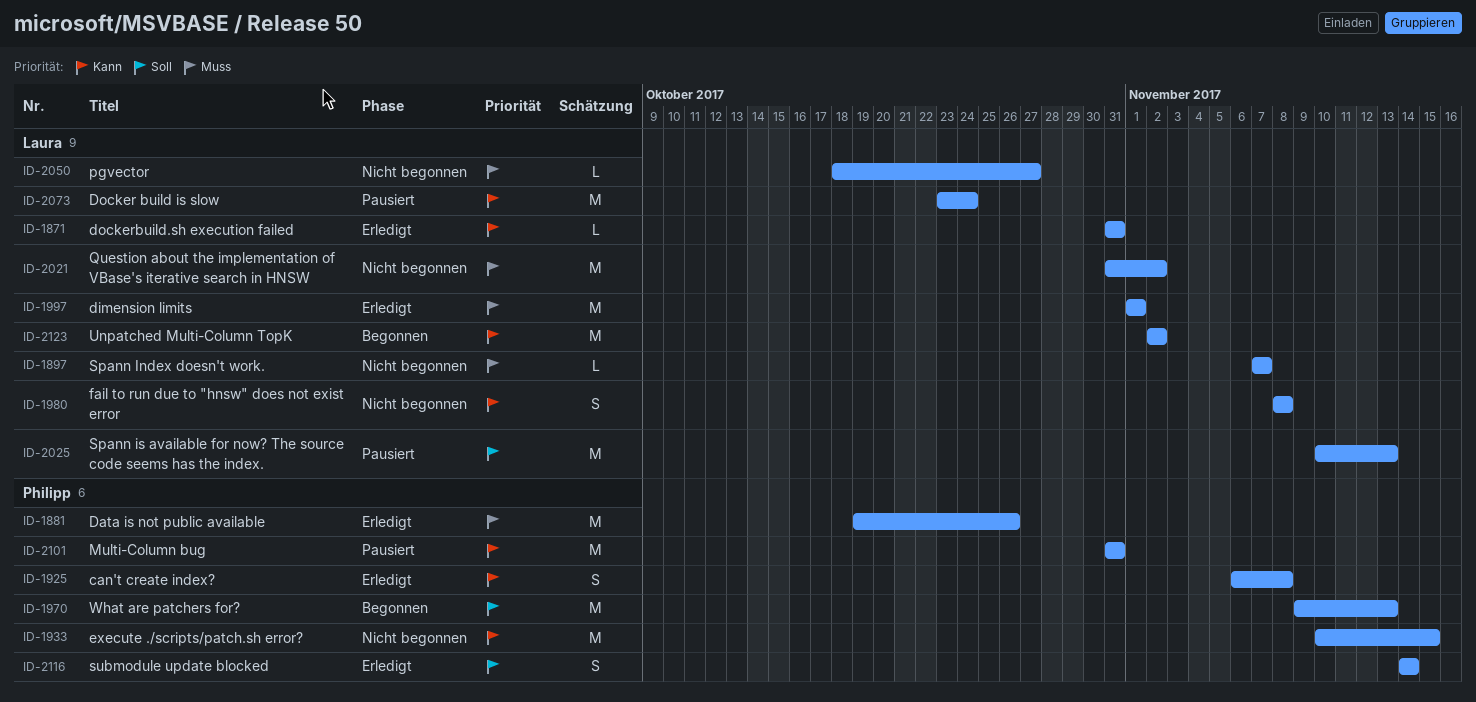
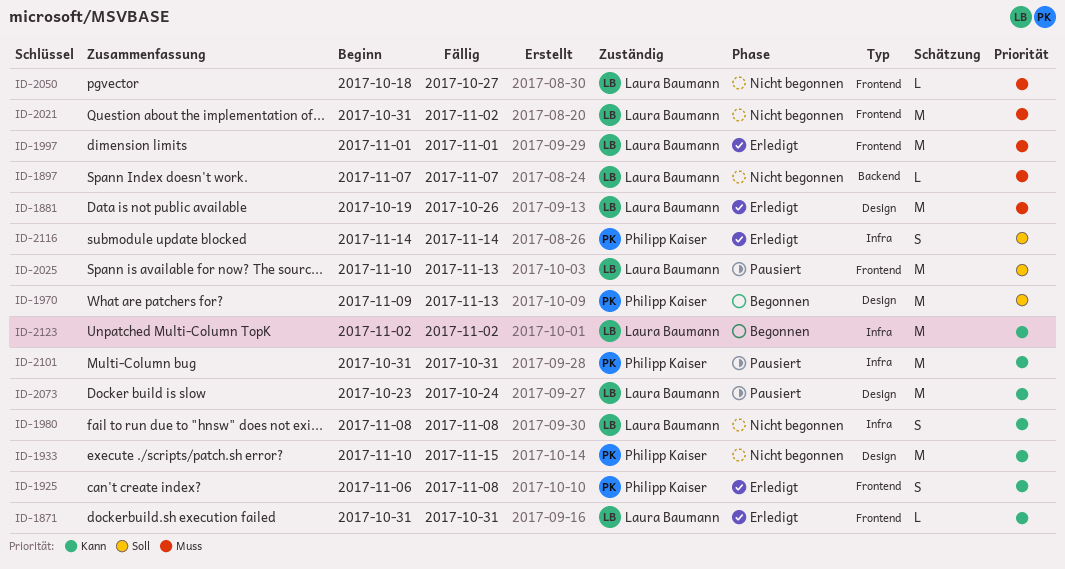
ID-1881, owner: Philipp Kaiser -> Laura Baumann

